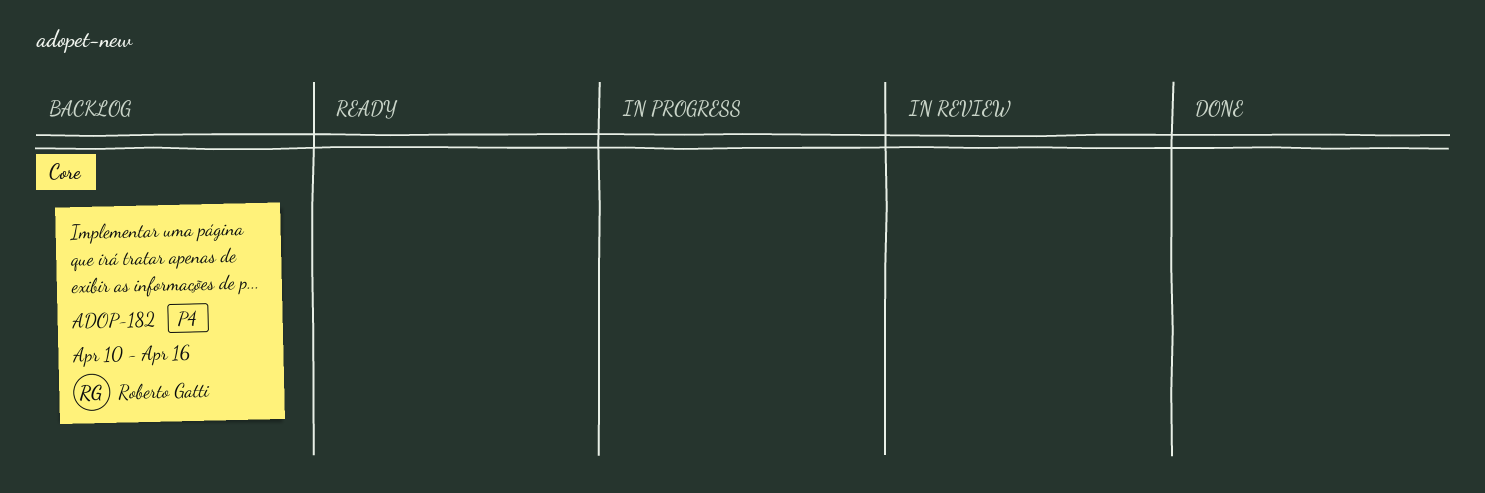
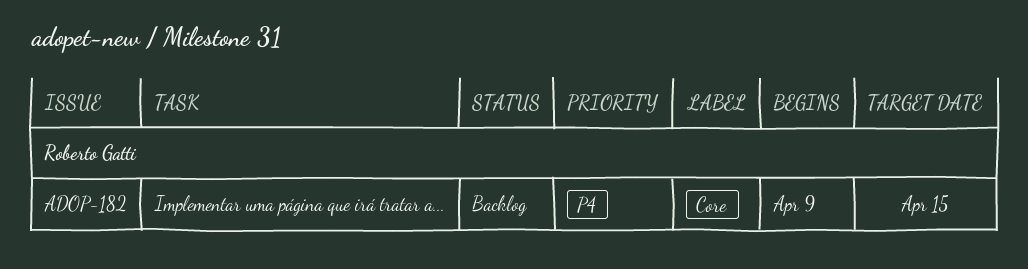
ADOP-182, start: Apr 10 -> Apr 9
ADOP-182, due: Apr 16 -> Apr 15

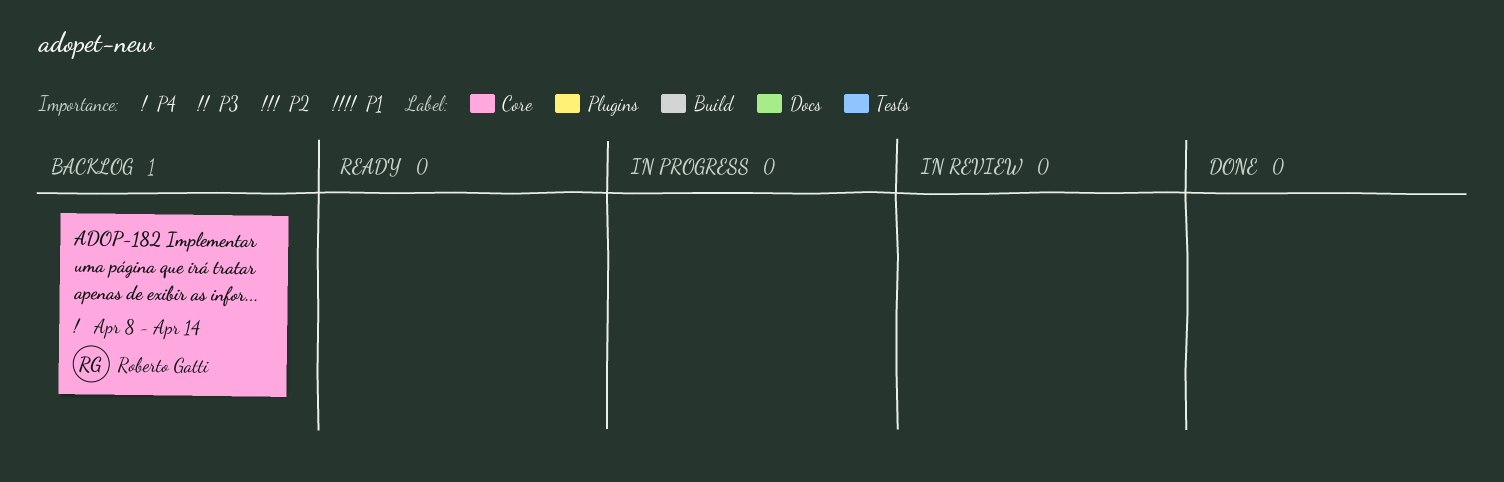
ADOP-182, start: Apr 9 -> Apr 8
ADOP-182, due: Apr 15 -> Apr 14

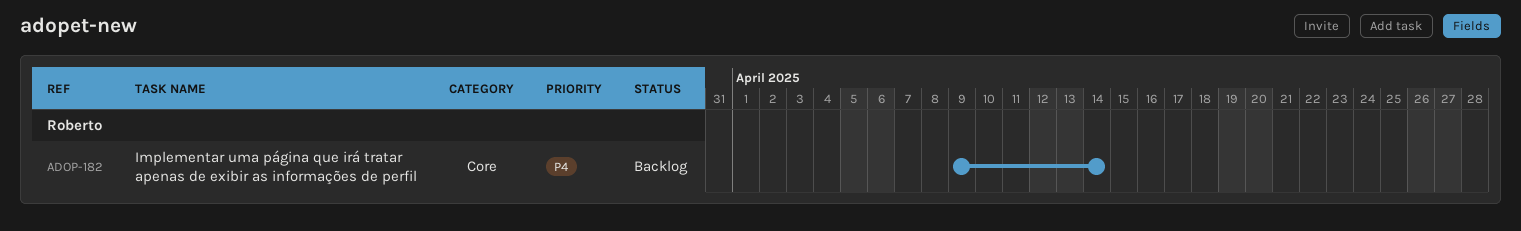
ADOP-182, start: Apr 8 -> Apr 9

